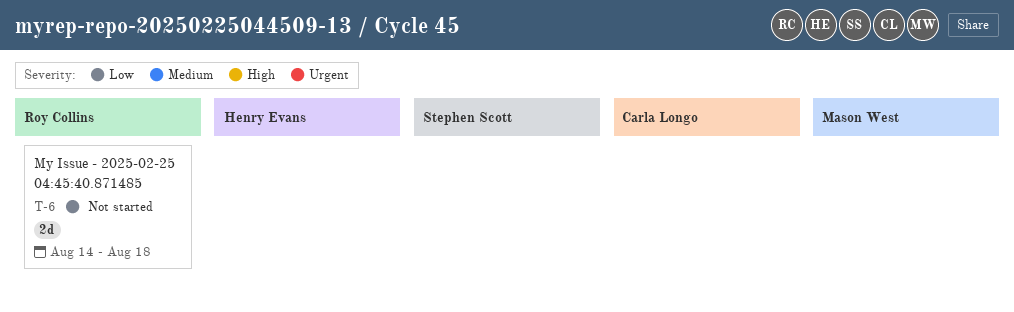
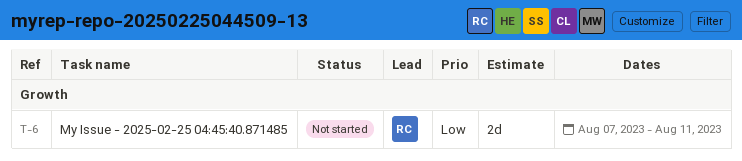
T-6, start: Aug 14 -> Aug 7
T-6, due: Aug 18 -> Aug 11

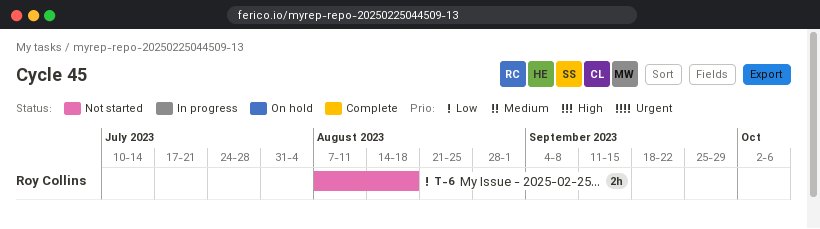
T-6, estimate: 2d -> 2h
T-6, due: Aug 11 -> Aug 18

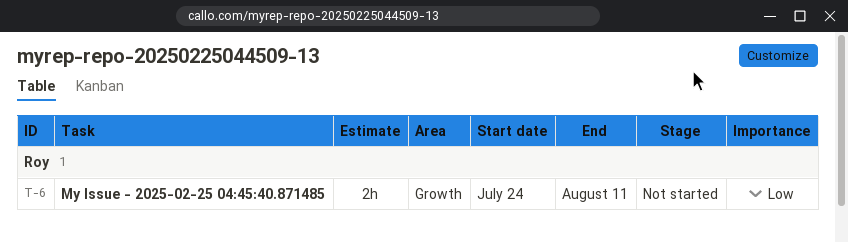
T-6, start: Aug 7 -> Jul 24
T-6, due: Aug 18 -> Aug 11

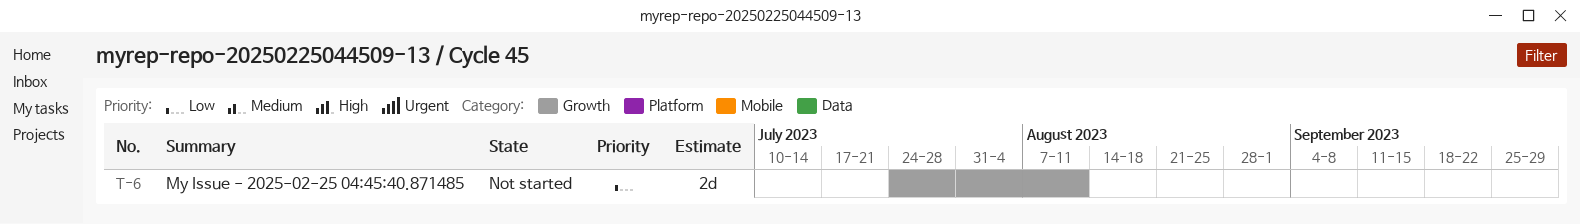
T-6, estimate: 2h -> 2d

